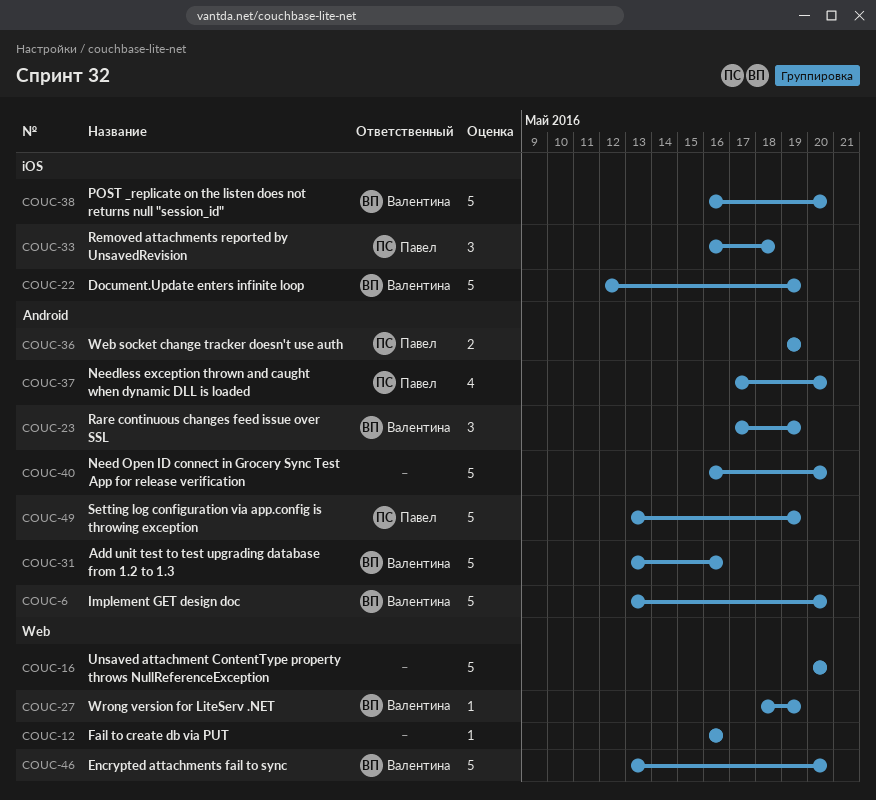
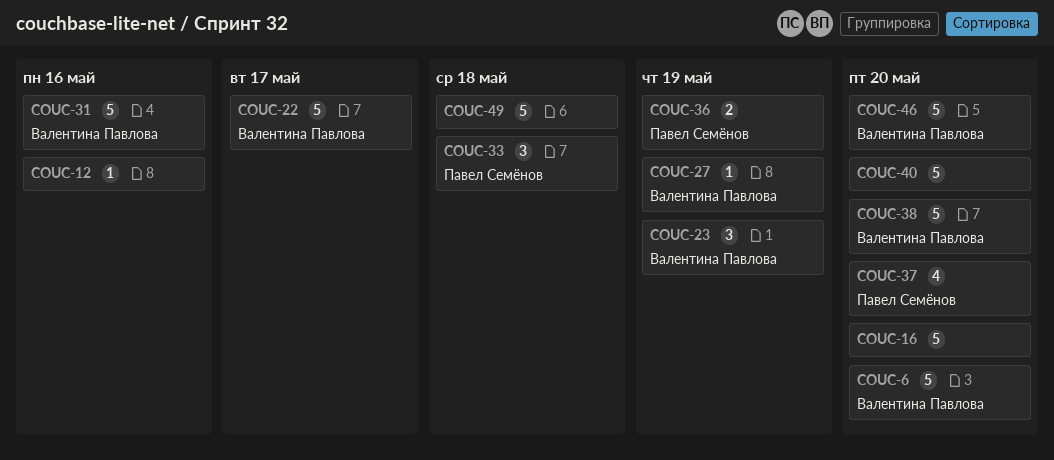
COUC-22, due: May 19 -> May 17
COUC-49, owner: Павел Семёнов -> none
COUC-49, due: May 19 -> May 18

